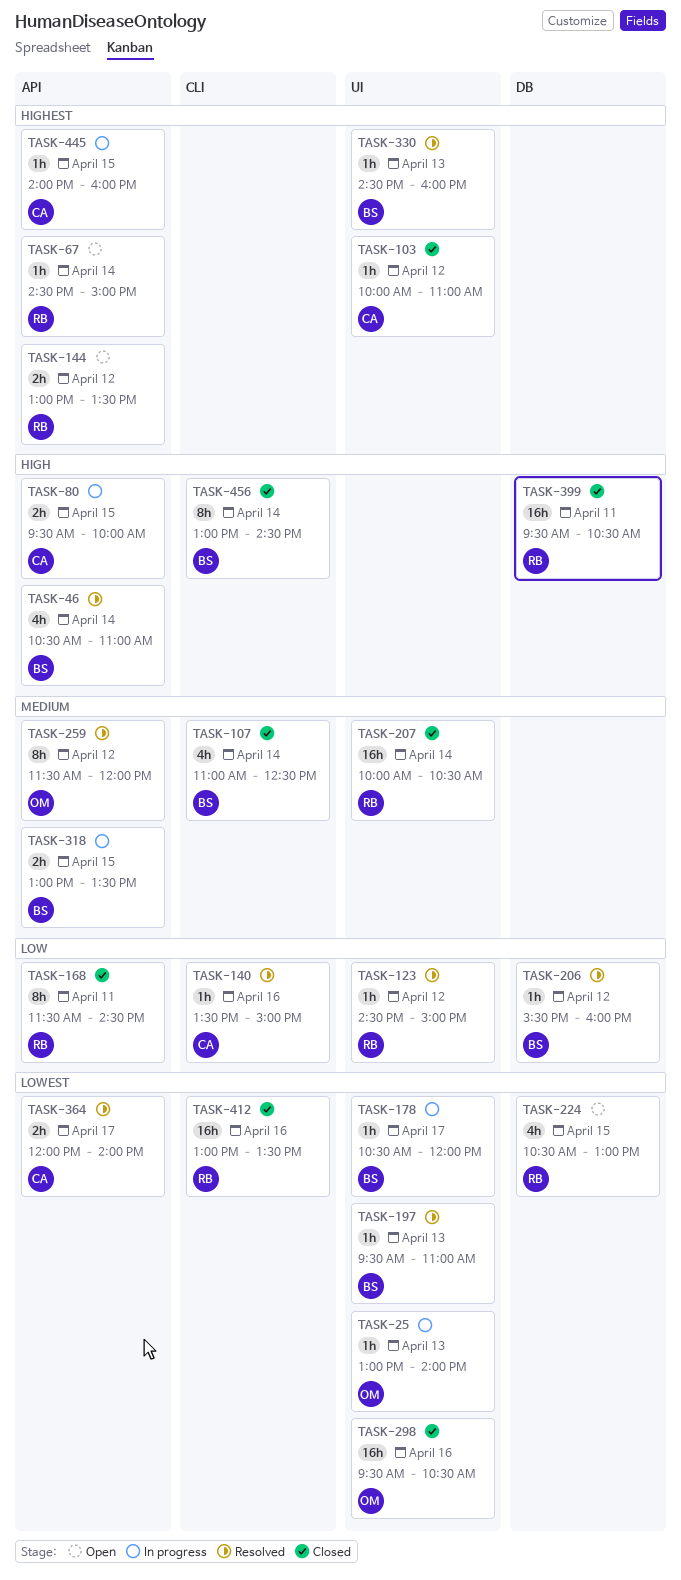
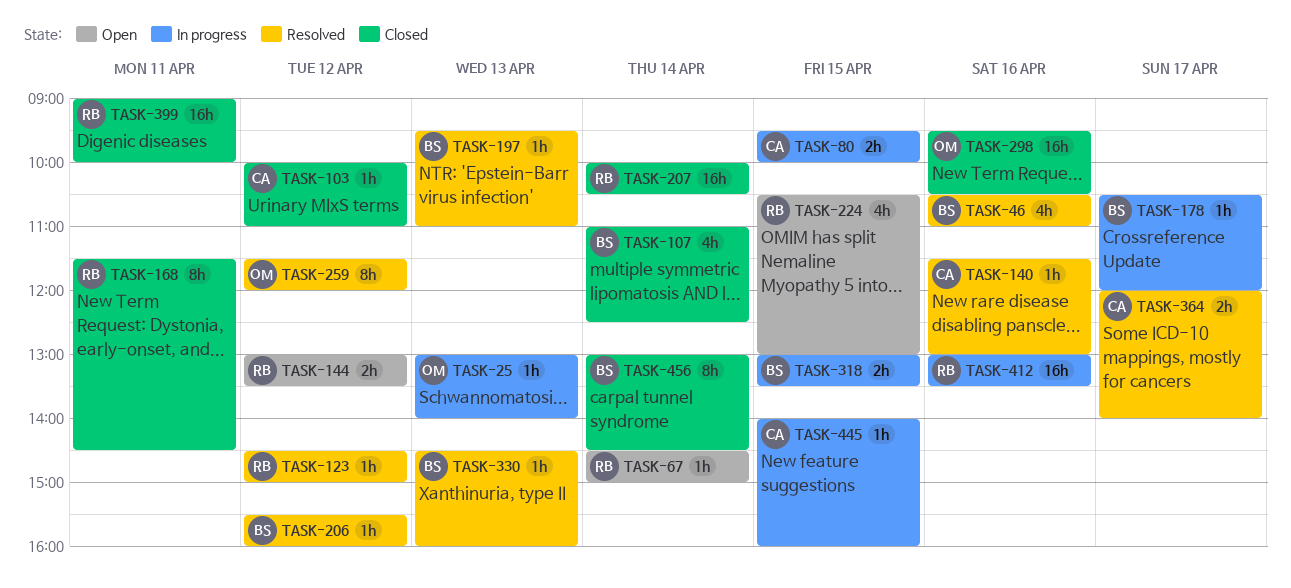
TASK-46, day: Apr 14 -> Apr 16
TASK-140, begins: 13:30 -> 11:30
TASK-140, ends: 15:00 -> 13:00
TASK-399, begins: 09:30 -> 09:00
TASK-399, ends: 10:30 -> 10:00
TASK-412, status: Closed -> In progress

